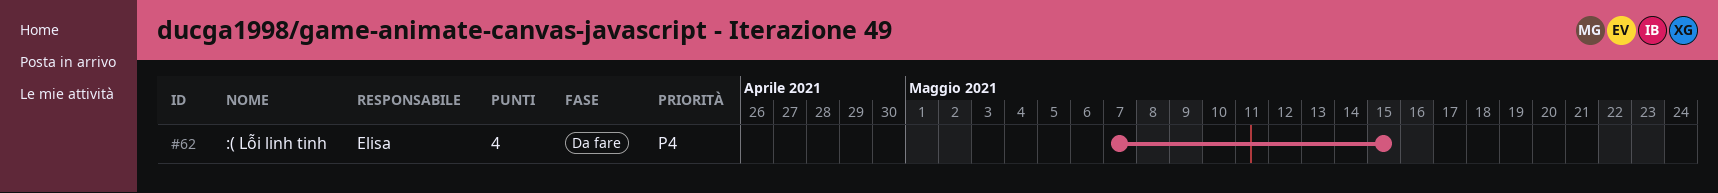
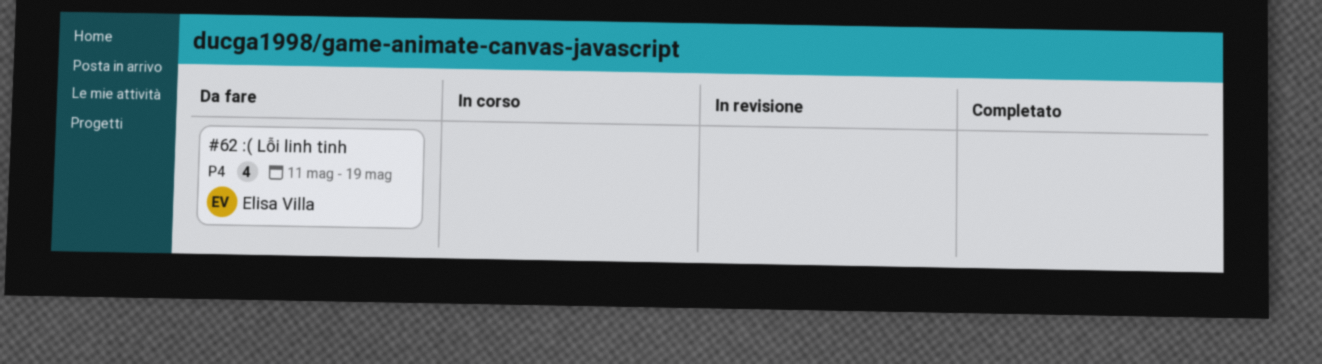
#62, start: May 7 -> May 11
#62, due: May 15 -> May 19

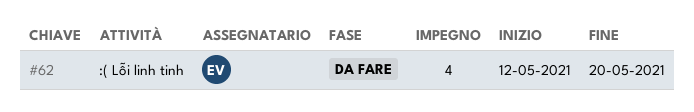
#62, start: May 11 -> May 12
#62, due: May 19 -> May 20

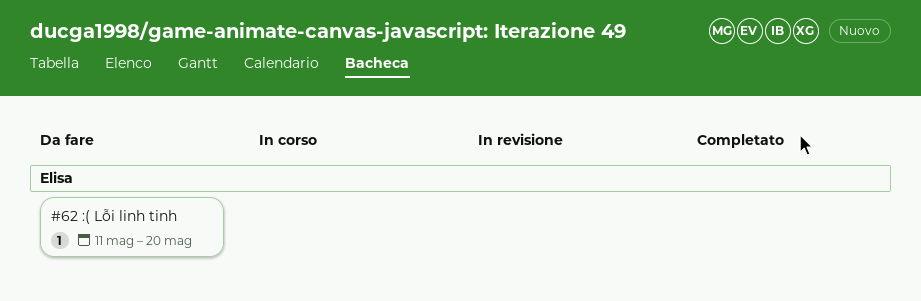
#62, estimate: 4 -> 1
#62, start: May 12 -> May 11

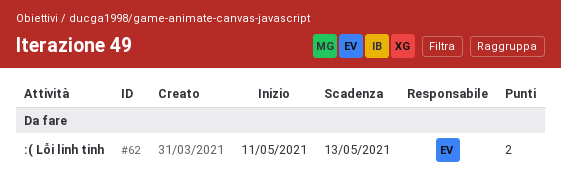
#62, estimate: 1 -> 2
#62, due: May 20 -> May 13

